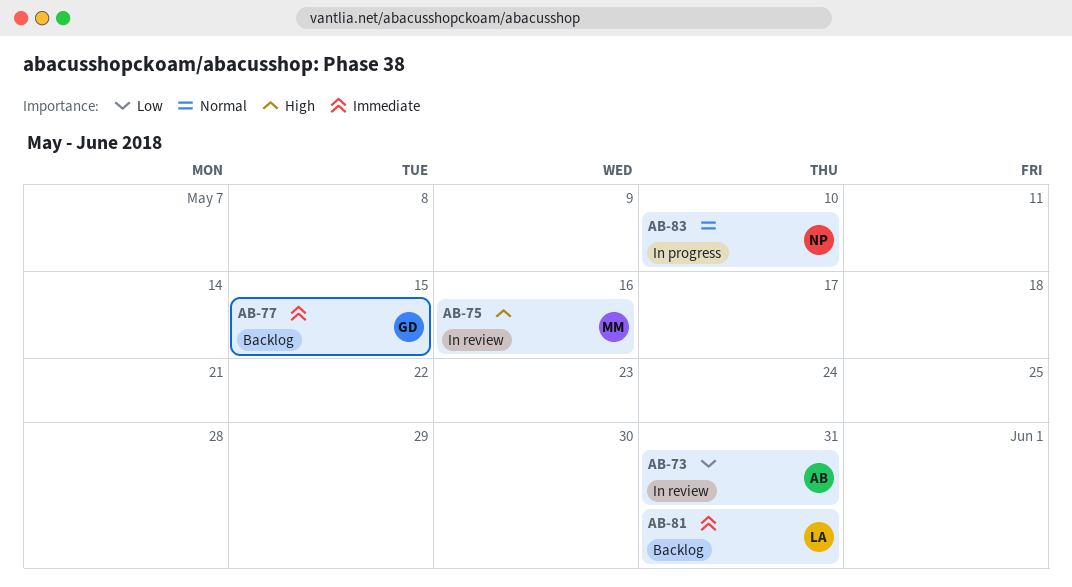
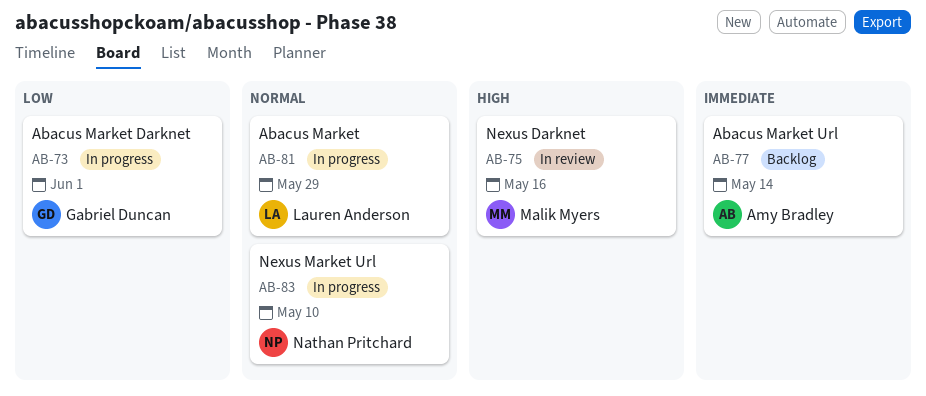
AB-73, status: In review -> In progress
AB-73, owner: Amy Bradley -> Gabriel Duncan
AB-73, due: May 31 -> Jun 1
AB-77, owner: Gabriel Duncan -> Amy Bradley
AB-77, due: May 15 -> May 14
AB-81, status: Backlog -> In progress
AB-81, priority: Immediate -> Normal
AB-81, due: May 31 -> May 29

